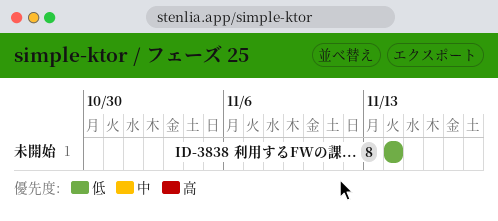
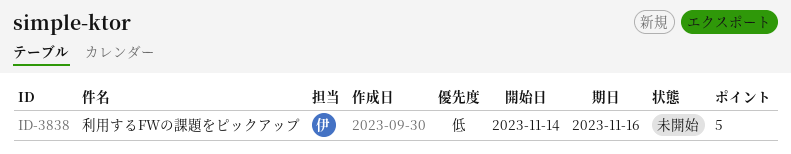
ID-3838, estimate: 8 -> 5
ID-3838, due: Nov 14 -> Nov 16

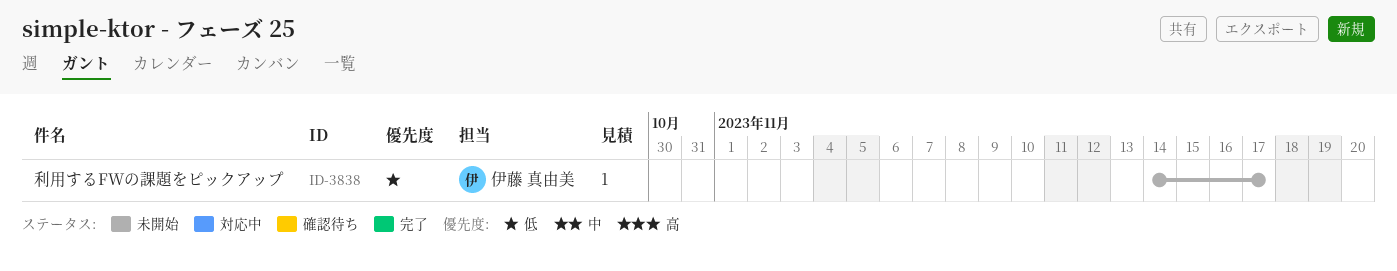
ID-3838, estimate: 5 -> 1
ID-3838, due: Nov 16 -> Nov 17

